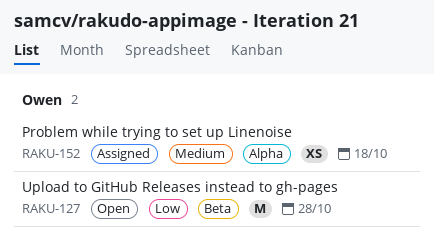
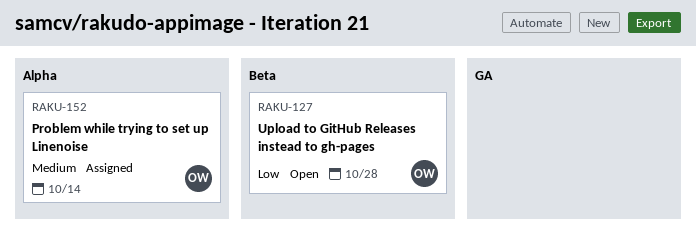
RAKU-152, due: Oct 18 -> Oct 14

